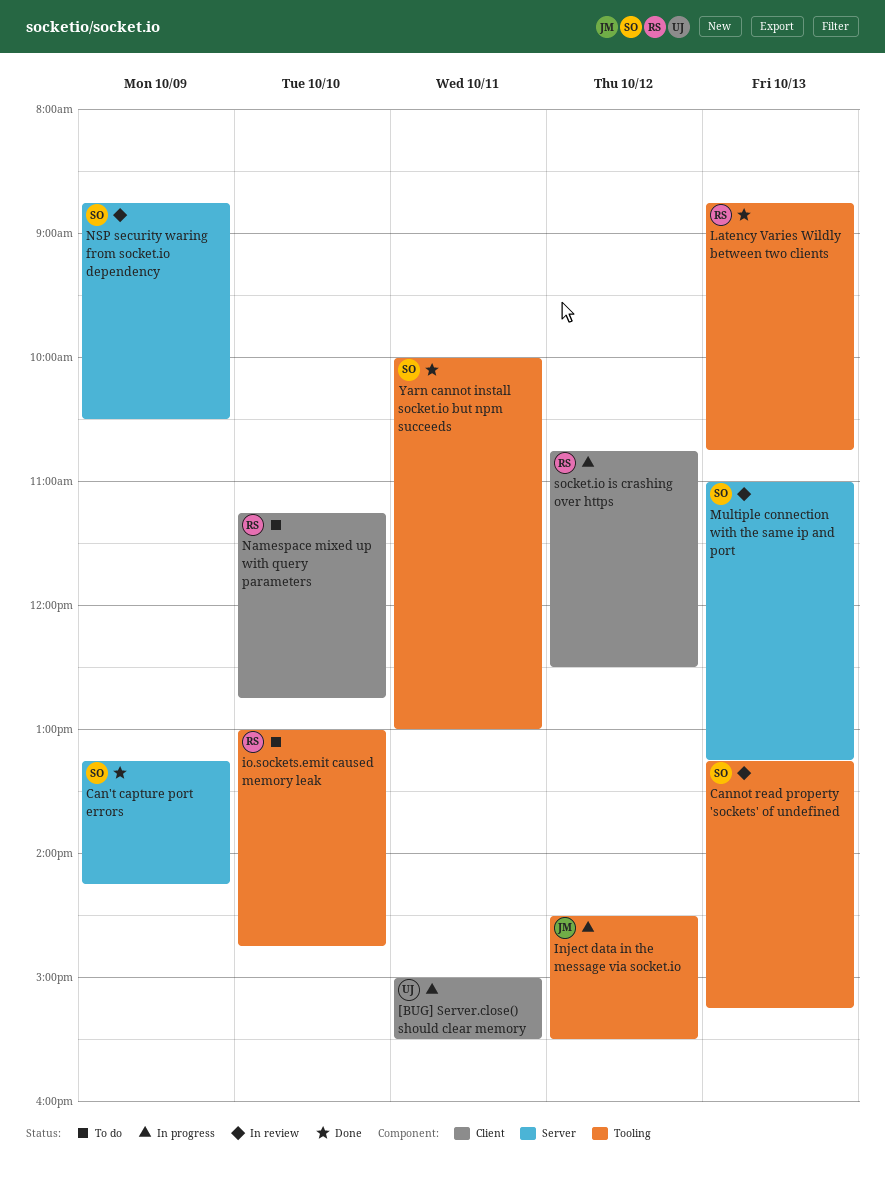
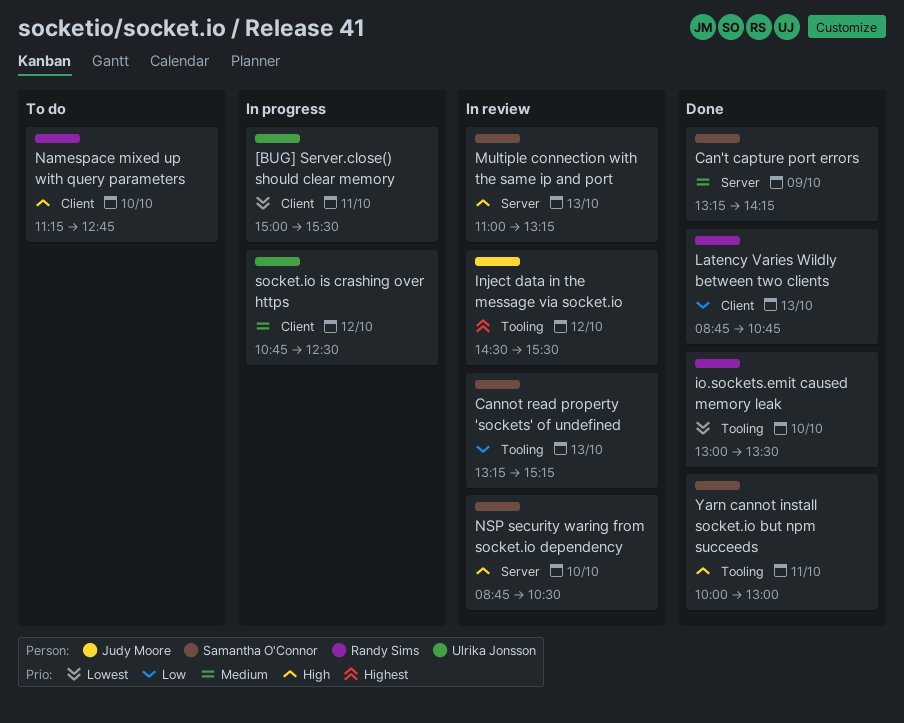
Inject data in the message via socket.io, status: In progress -> In review
io.sockets.emit caused memory leak, status: To do -> Done
io.sockets.emit caused memory leak, ends: 14:45 -> 13:30
Latency Varies Wildly between two clients, label: Tooling -> Client
NSP security waring from socket.io dependency, day: Oct 9 -> Oct 10
socket.io is crashing over https, owner: Randy Sims -> Ulrika Jonsson

